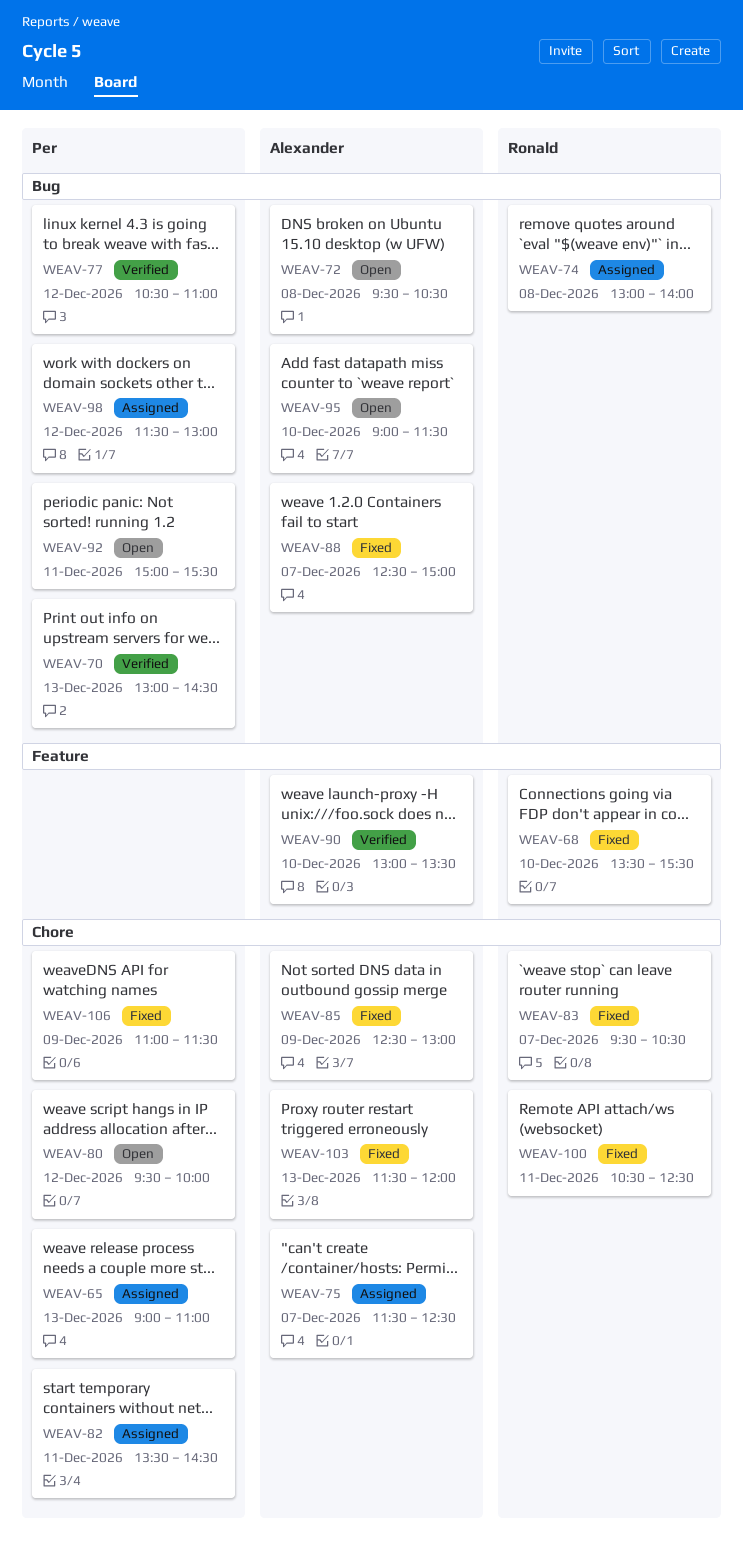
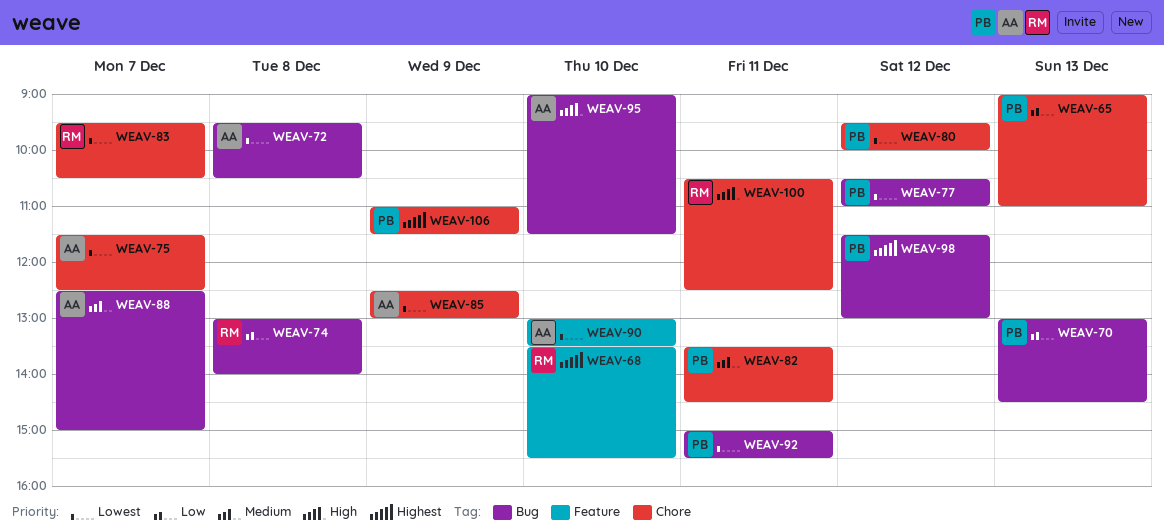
WEAV-103: present -> none

